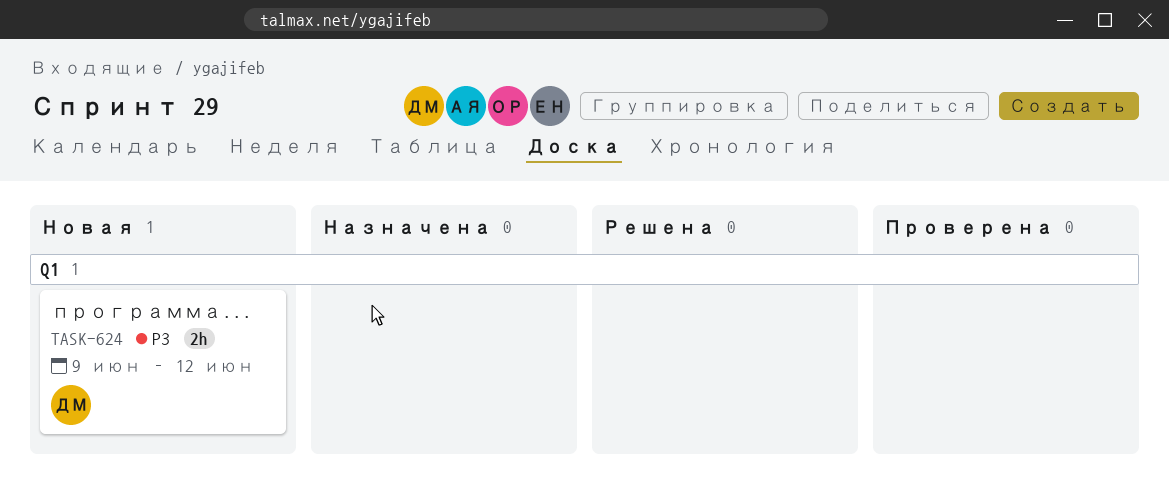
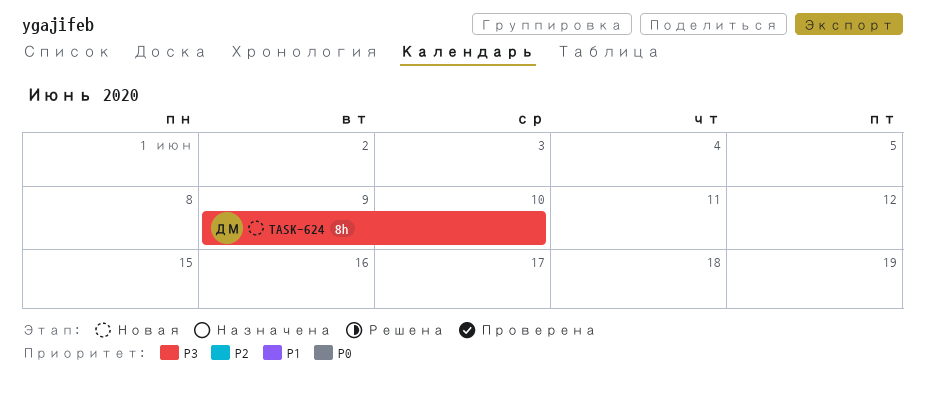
TASK-624, estimate: 2h -> 8h
TASK-624, due: Jun 12 -> Jun 10

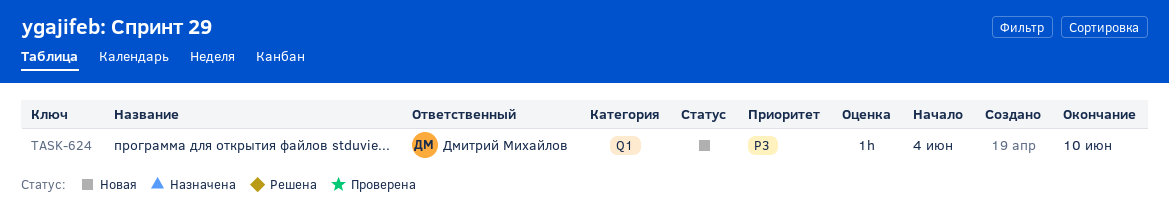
TASK-624, estimate: 8h -> 1h
TASK-624, start: Jun 9 -> Jun 4

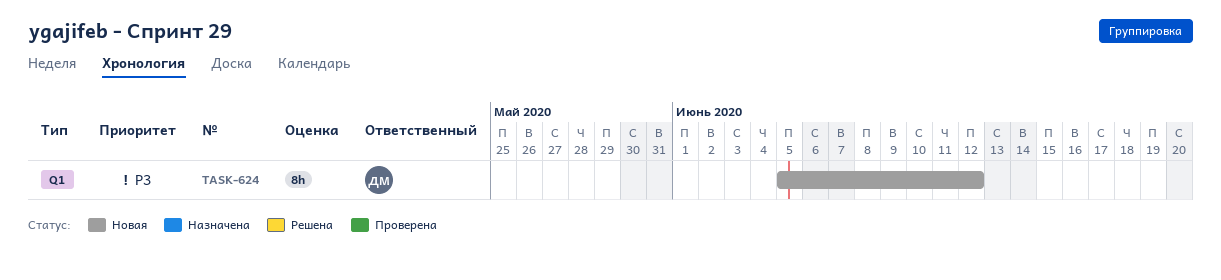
TASK-624, estimate: 1h -> 8h
TASK-624, start: Jun 4 -> Jun 5
TASK-624, due: Jun 10 -> Jun 12

